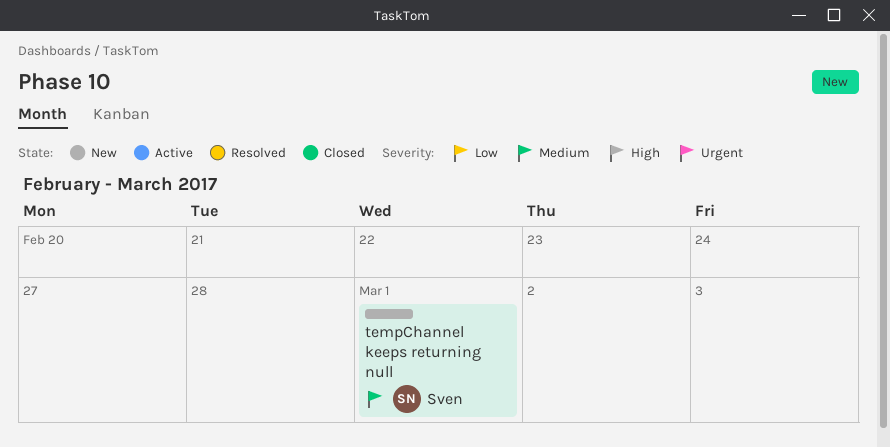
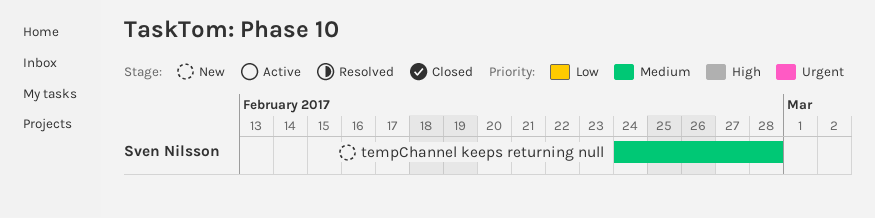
tempChannel keeps returning null, due: Mar 1 -> Feb 28

